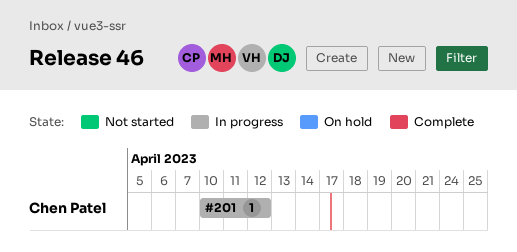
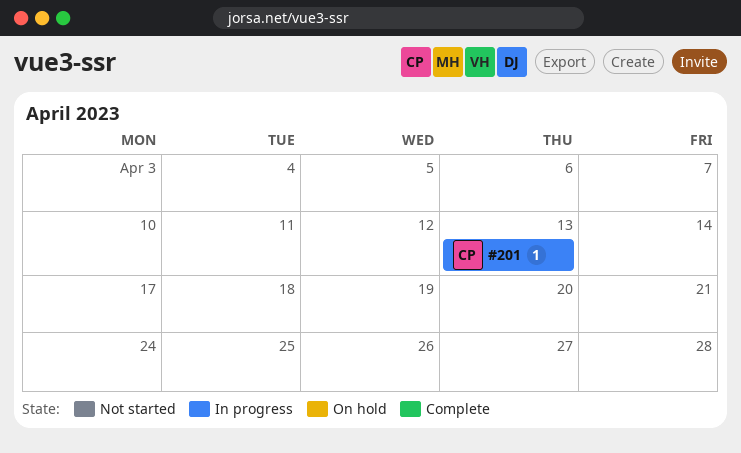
#201, start: Apr 10 -> Apr 13
#201, due: Apr 12 -> Apr 13

